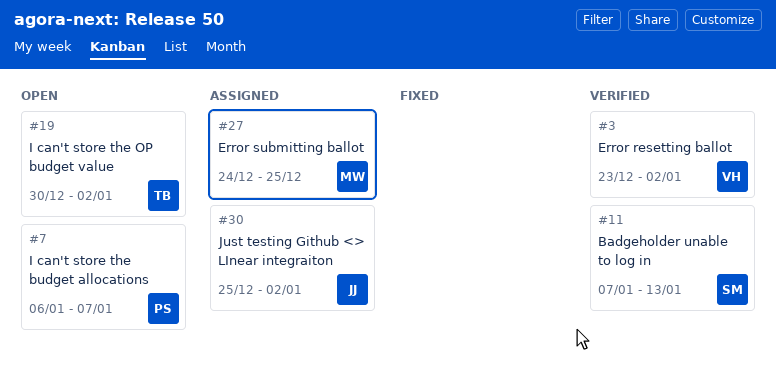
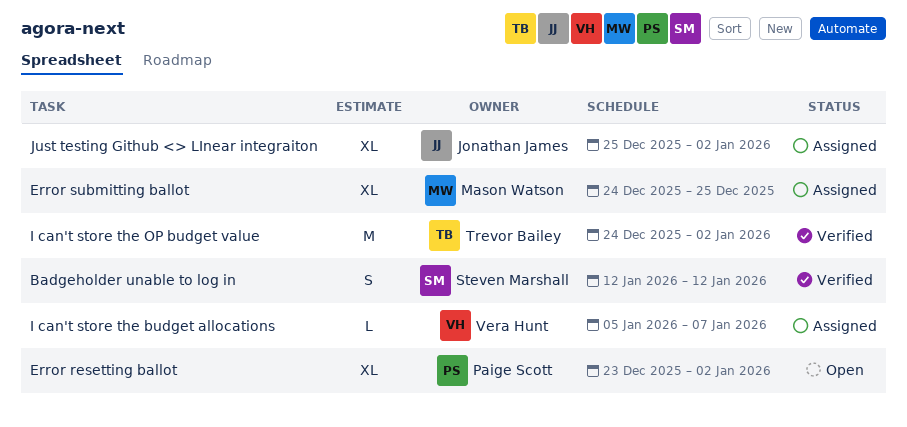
Badgeholder unable to log in, start: Jan 7 -> Jan 12
Badgeholder unable to log in, due: Jan 13 -> Jan 12
Error resetting ballot, status: Verified -> Open
Error resetting ballot, owner: Vera Hunt -> Paige Scott
I can't store the budget allocations, status: Open -> Assigned
I can't store the budget allocations, owner: Paige Scott -> Vera Hunt
I can't store the budget allocations, start: Jan 6 -> Jan 5
I can't store the OP budget value, status: Open -> Verified
I can't store the OP budget value, start: Dec 30 -> Dec 24

